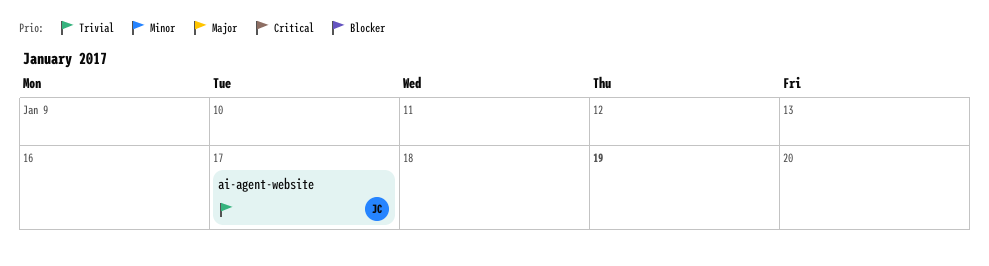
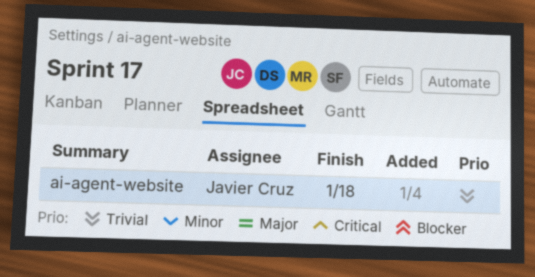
ai-agent-website, due: Jan 17 -> Jan 18

